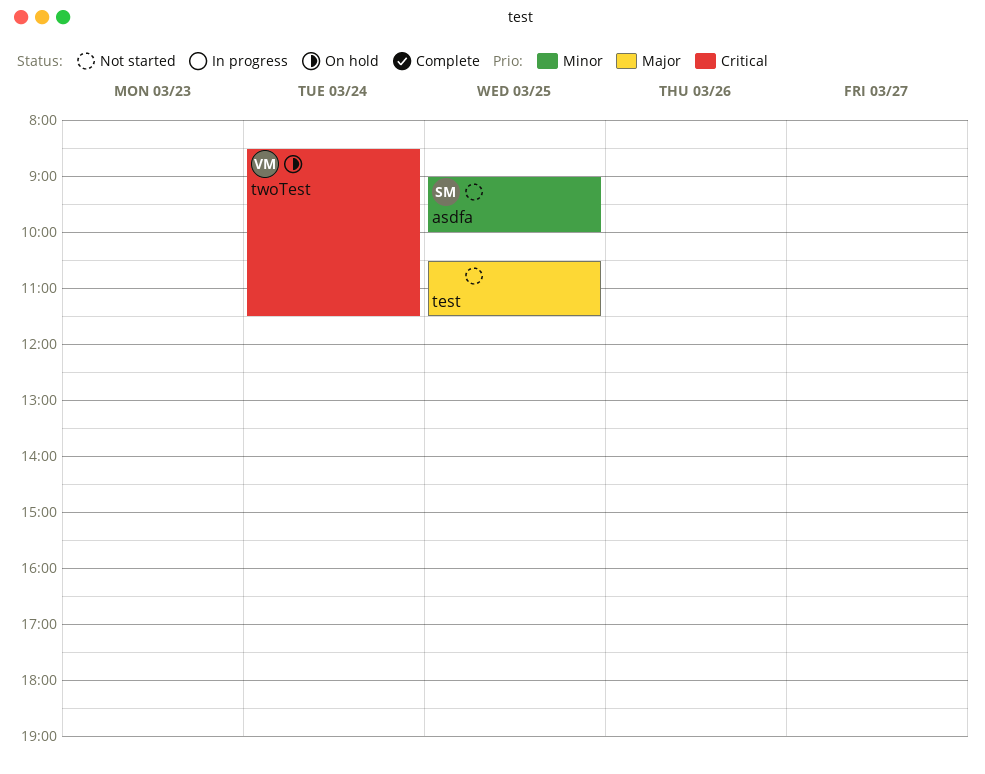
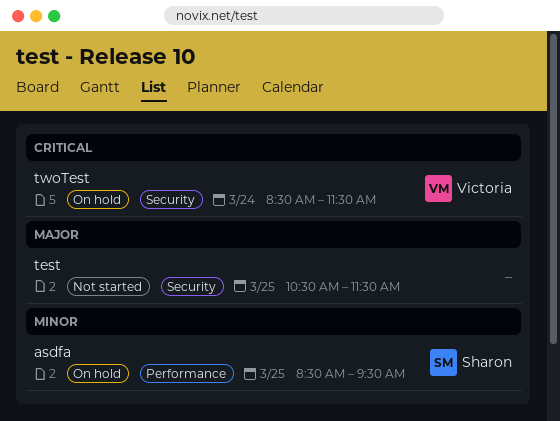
asdfa, status: Not started -> On hold
asdfa, begins: 09:00 -> 08:30
asdfa, ends: 10:00 -> 09:30

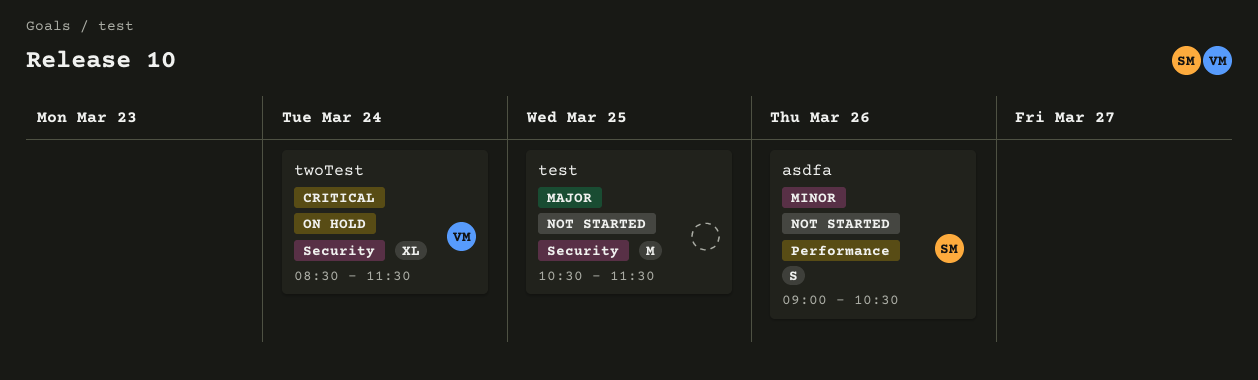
asdfa, status: On hold -> Not started
asdfa, day: Mar 25 -> Mar 26
asdfa, begins: 08:30 -> 09:00
asdfa, ends: 09:30 -> 10:30

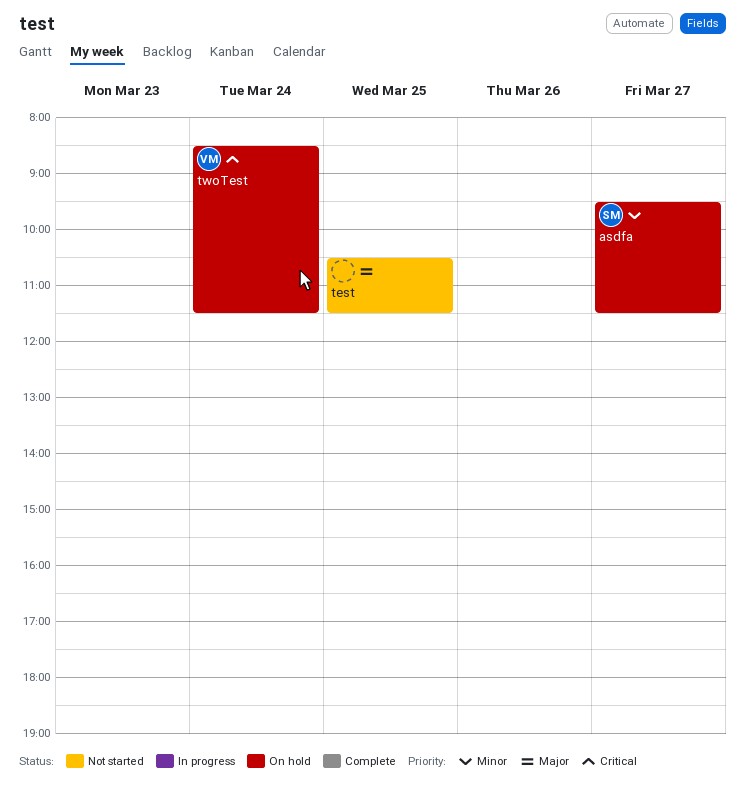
asdfa, status: Not started -> On hold
asdfa, day: Mar 26 -> Mar 27
asdfa, begins: 09:00 -> 09:30
asdfa, ends: 10:30 -> 11:30

